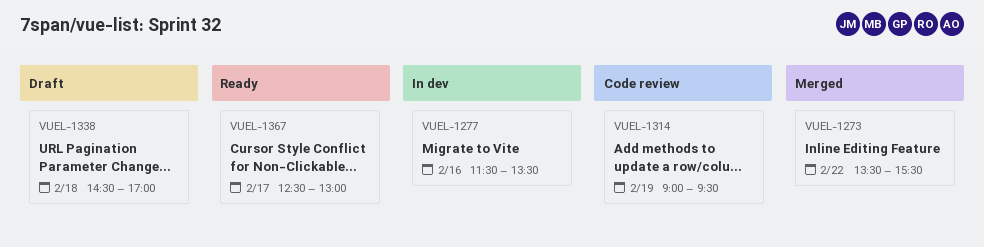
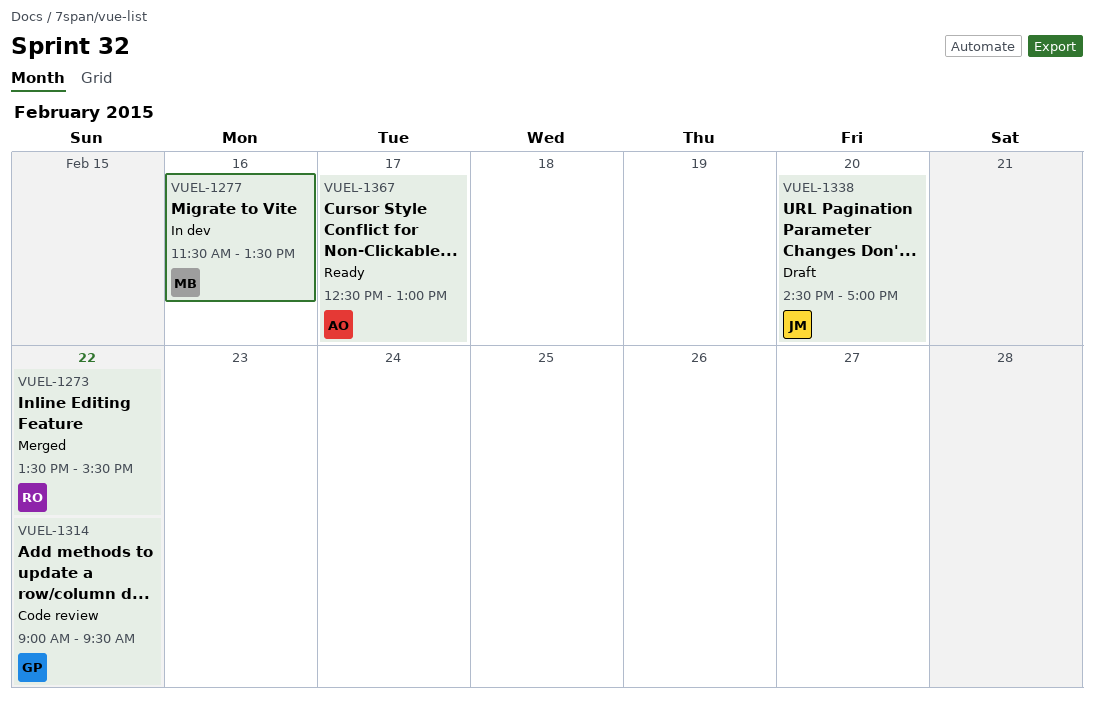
VUEL-1314, day: Feb 19 -> Feb 22
VUEL-1338, day: Feb 18 -> Feb 20

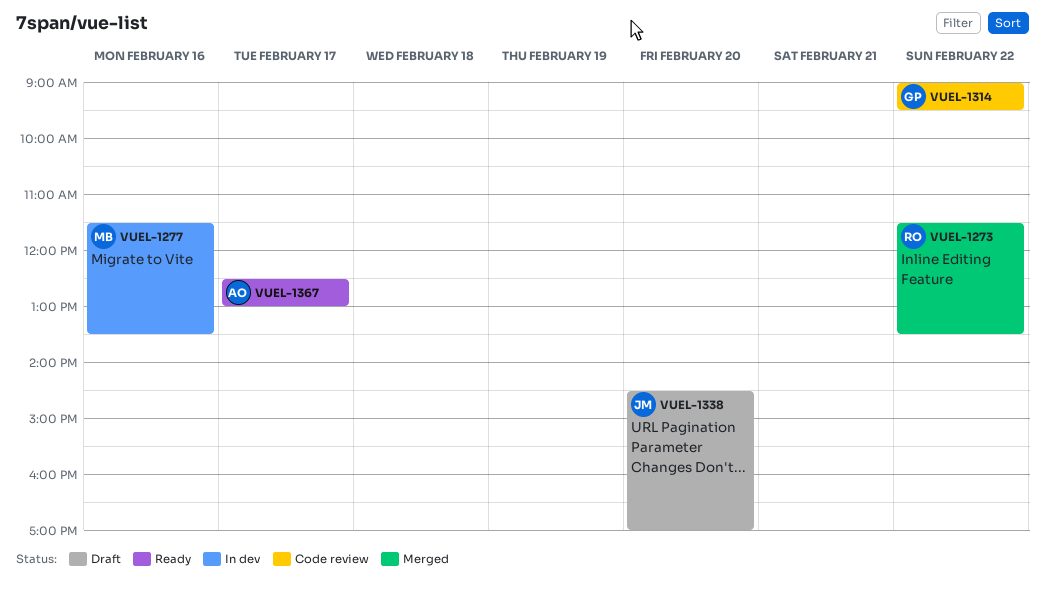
VUEL-1273, begins: 13:30 -> 11:30
VUEL-1273, ends: 15:30 -> 13:30

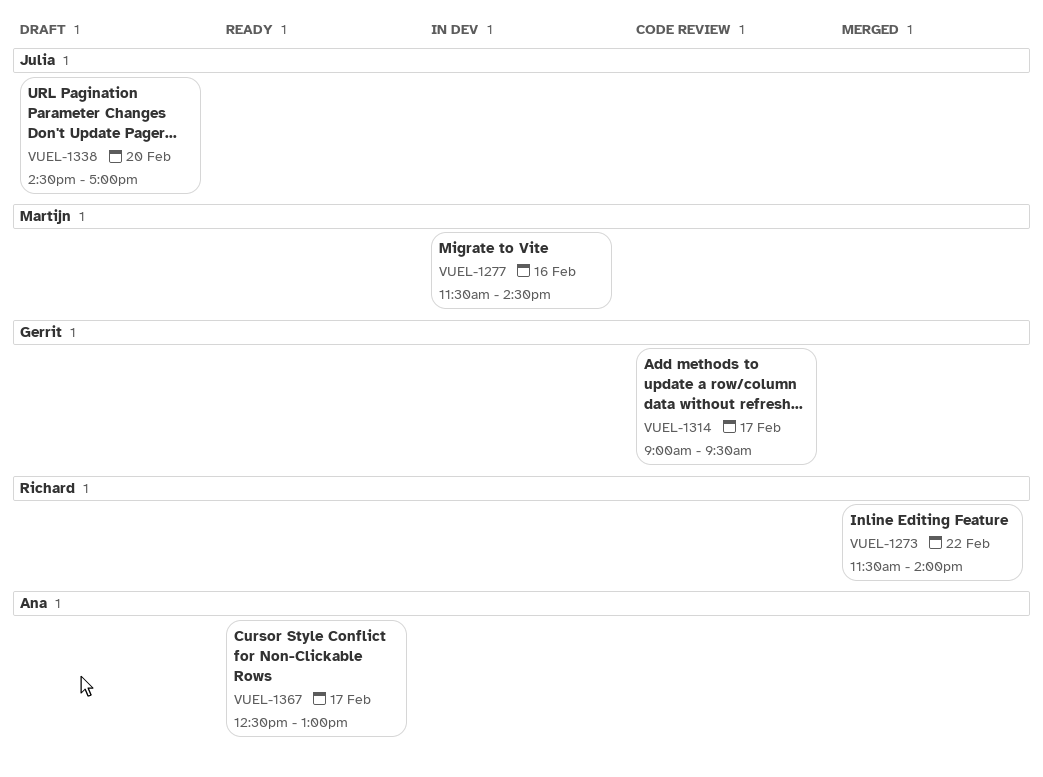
VUEL-1273, ends: 13:30 -> 14:00
VUEL-1277, ends: 13:30 -> 14:30
VUEL-1314, day: Feb 22 -> Feb 17

